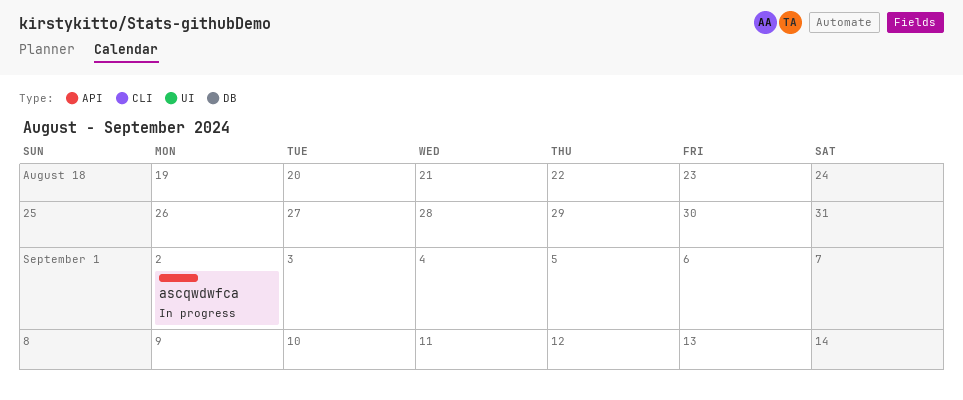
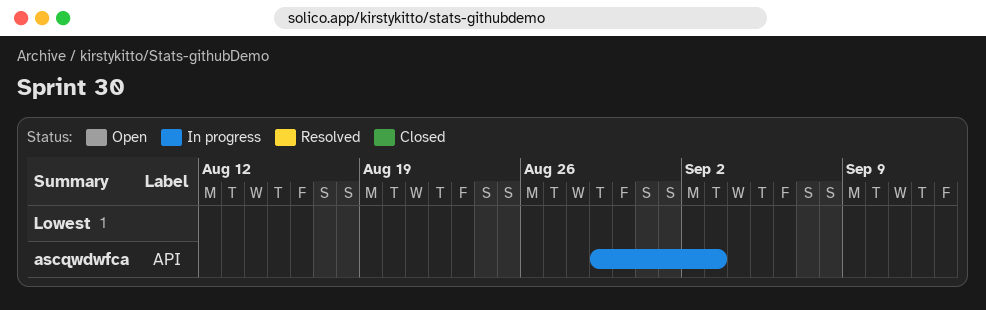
ascqwdwfca, due: Sep 2 -> Sep 3

